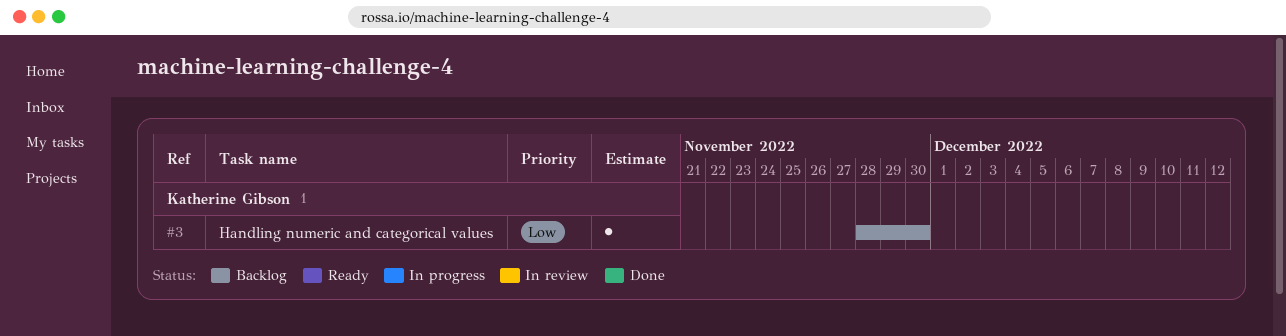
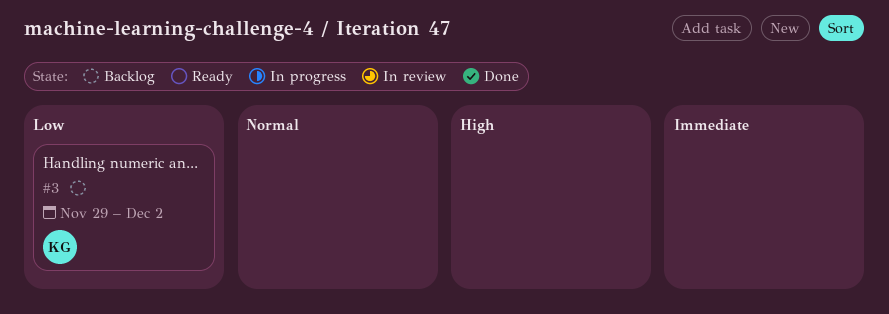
#3, start: Nov 28 -> Nov 29
#3, due: Nov 30 -> Dec 2

